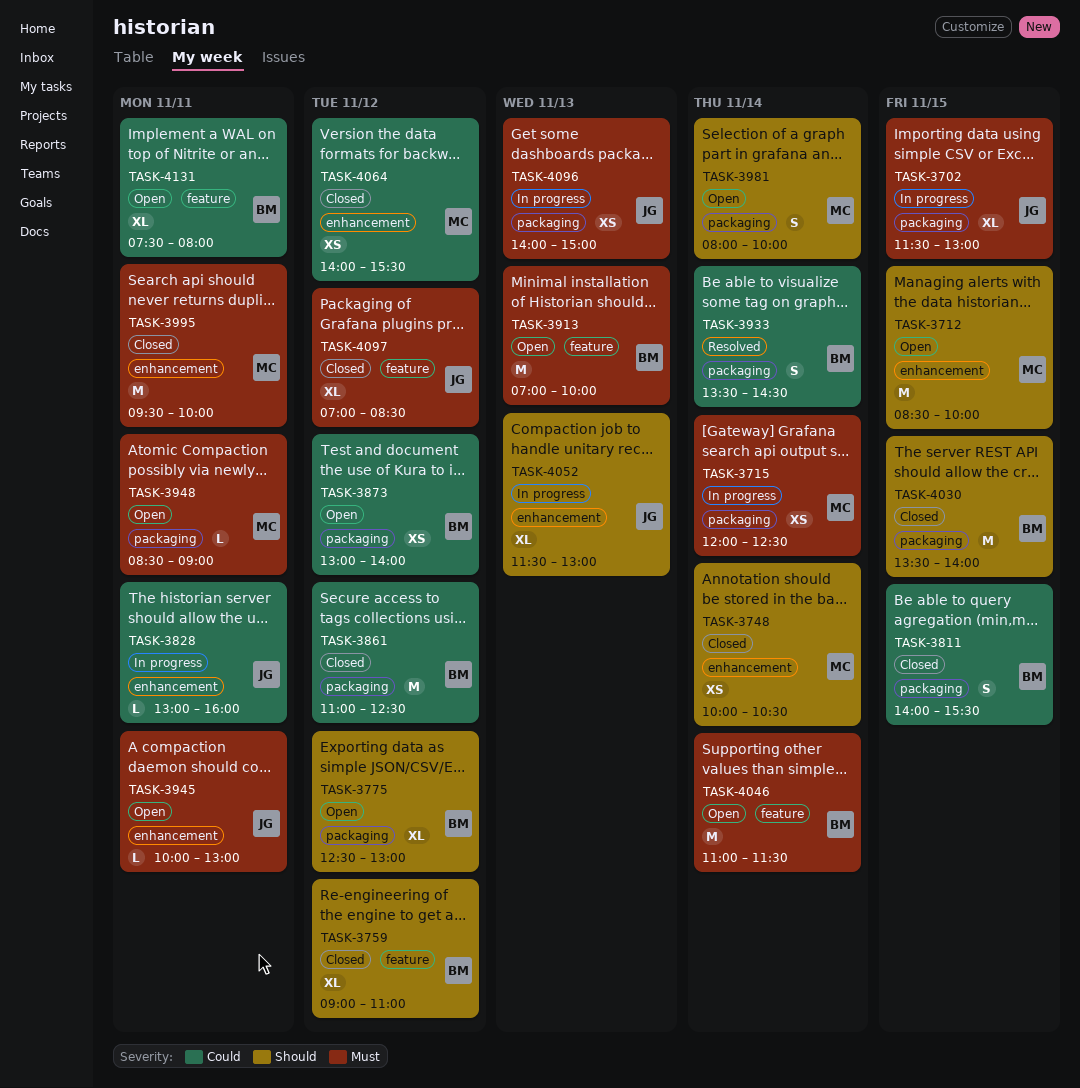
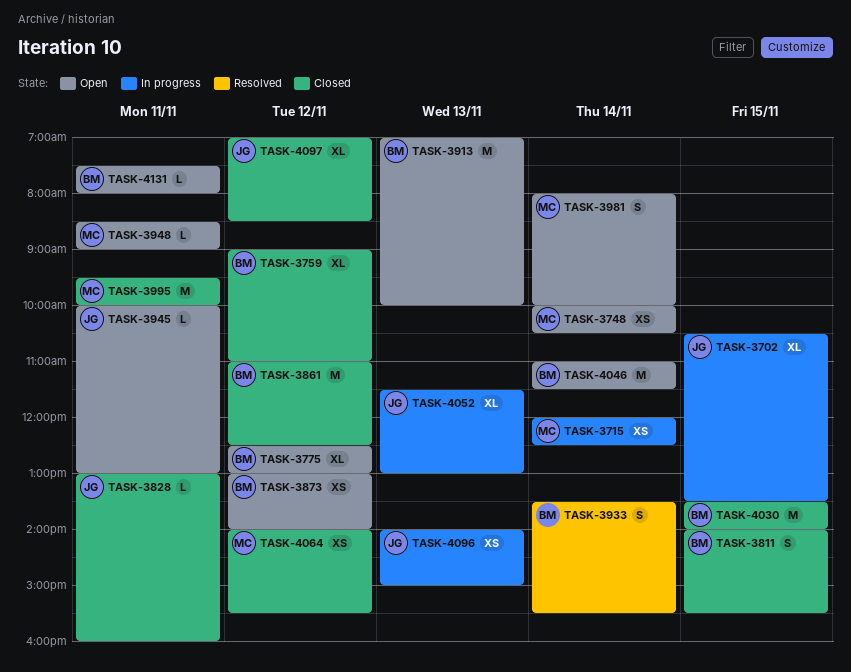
TASK-3702, begins: 11:30 -> 10:30
TASK-3702, ends: 13:00 -> 13:30
TASK-3712: present -> none
TASK-3748, status: Closed -> Open
TASK-3828, status: In progress -> Closed
TASK-3933, ends: 14:30 -> 15:30
TASK-4131, estimate: XL -> L

